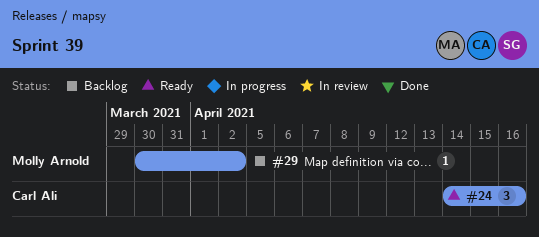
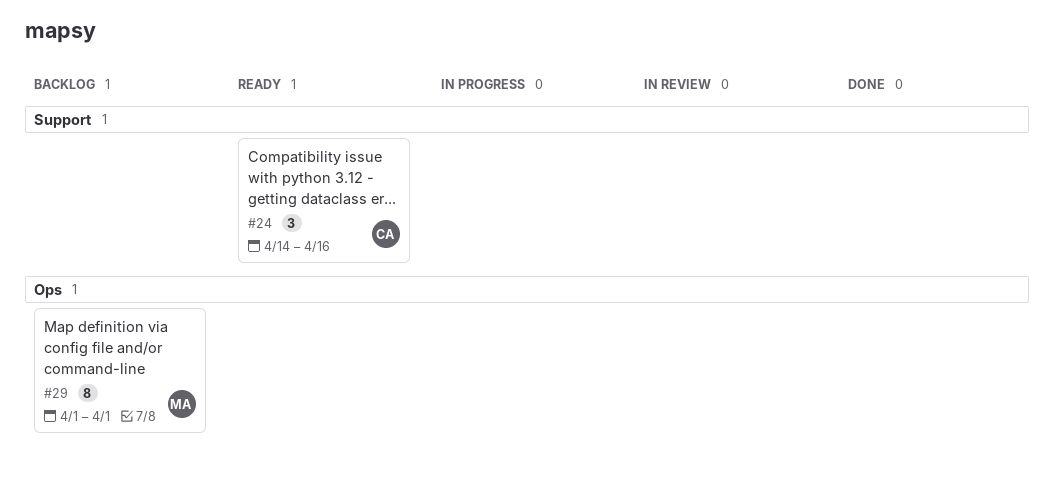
#29, estimate: 1 -> 8
#29, start: Mar 30 -> Apr 1
#29, due: Apr 2 -> Apr 1

